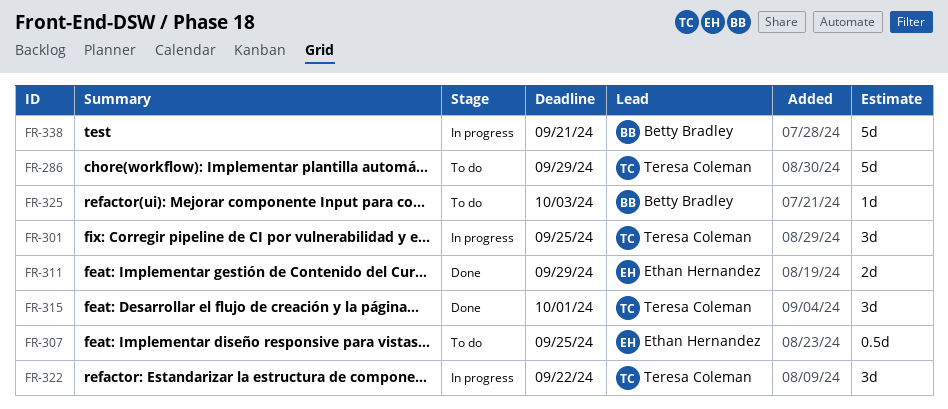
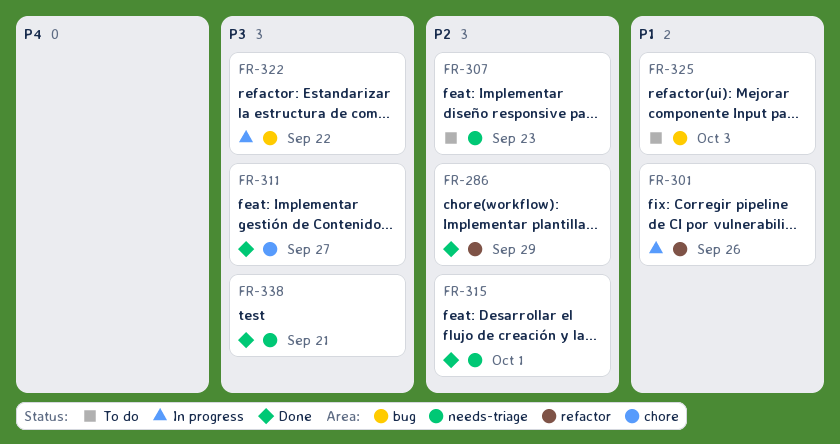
FR-286, status: To do -> Done
FR-301, due: Sep 25 -> Sep 26
FR-307, due: Sep 25 -> Sep 23
FR-311, due: Sep 29 -> Sep 27
FR-338, status: In progress -> Done

